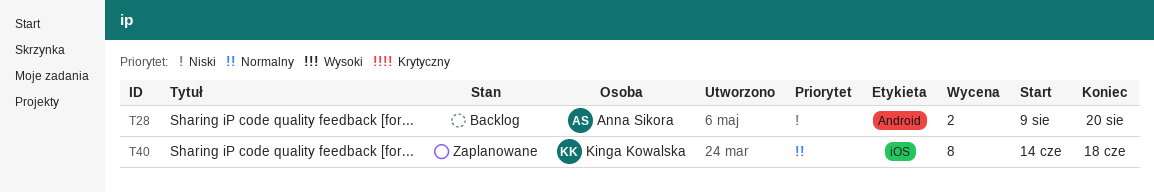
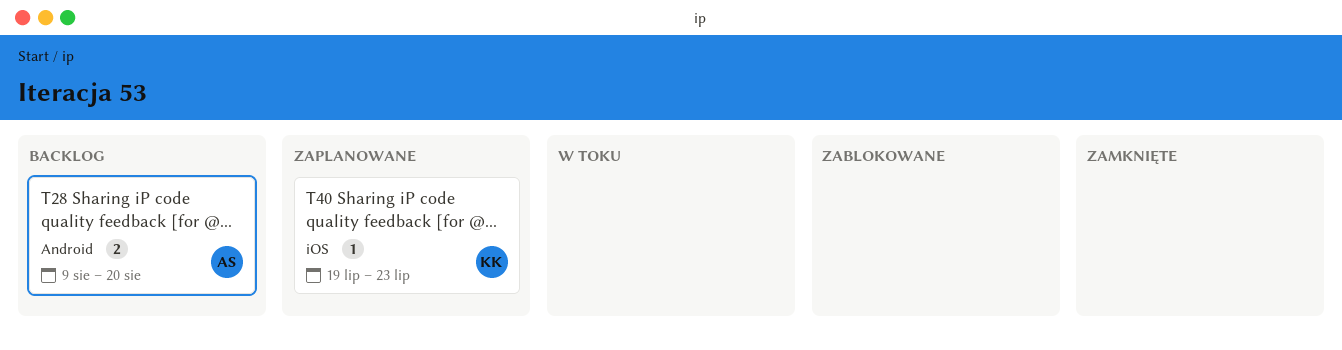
T40, estimate: 8 -> 1
T40, start: Jun 14 -> Jul 19
T40, due: Jun 18 -> Jul 23

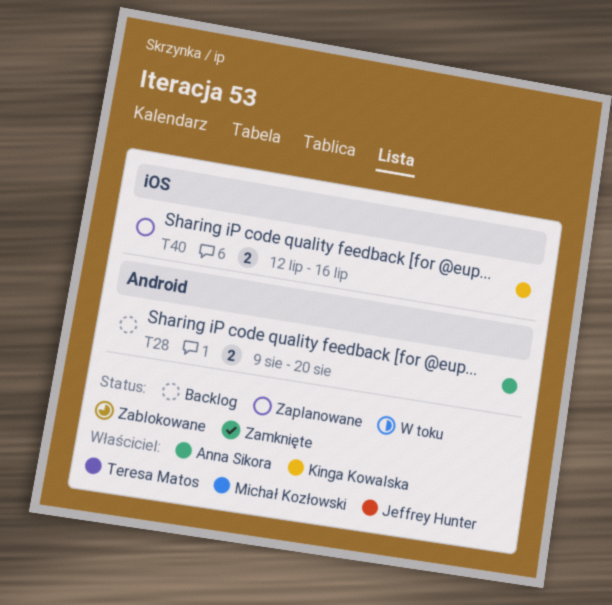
T40, estimate: 1 -> 2
T40, start: Jul 19 -> Jul 12
T40, due: Jul 23 -> Jul 16

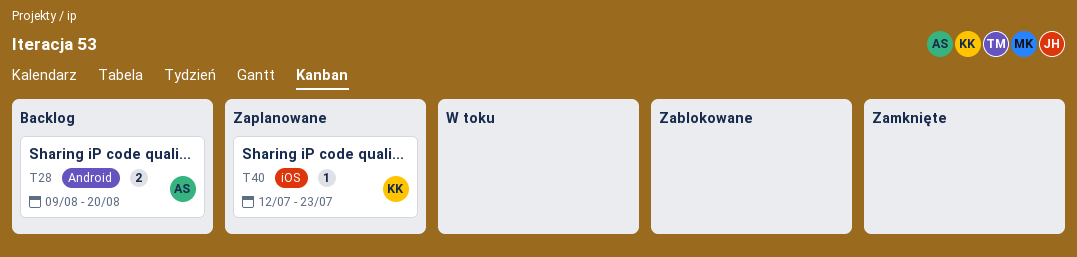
T40, estimate: 2 -> 1
T40, due: Jul 16 -> Jul 23

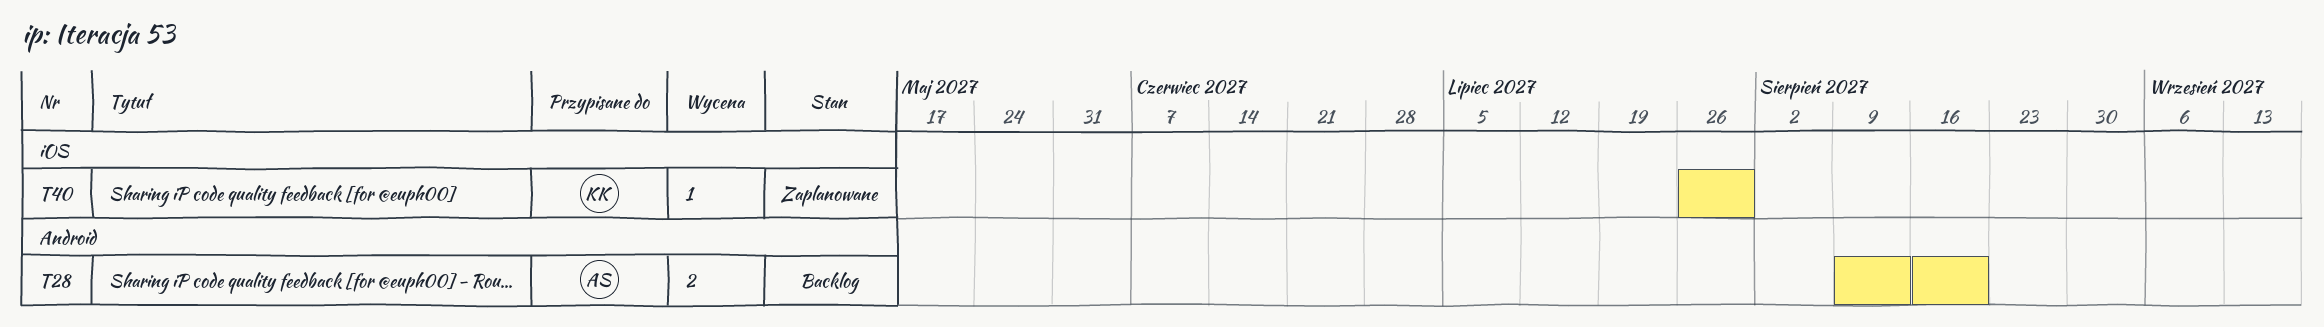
T40, start: Jul 12 -> Jul 26
T40, due: Jul 23 -> Jul 30

